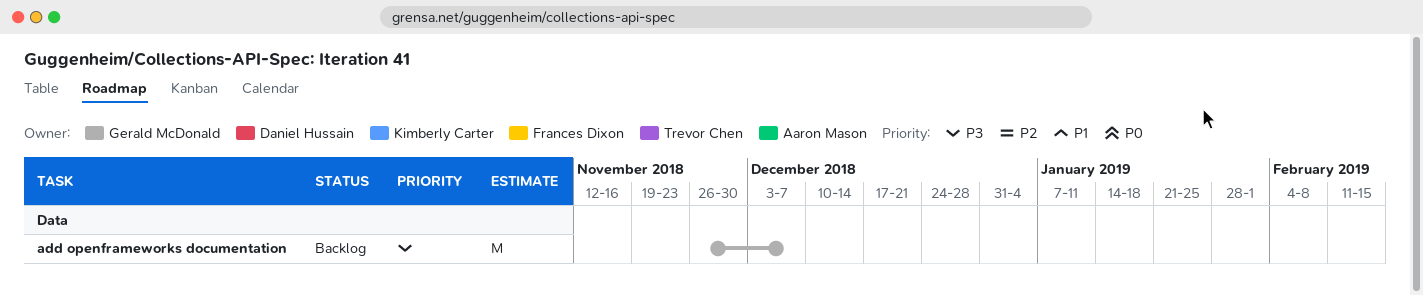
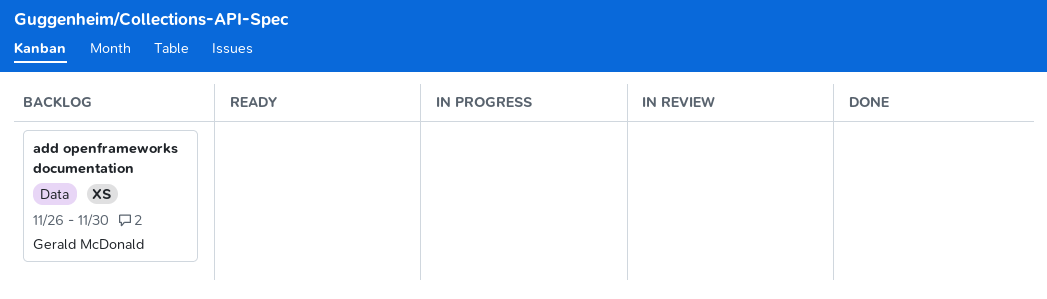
add openframeworks documentation, estimate: M -> XS
add openframeworks documentation, due: Dec 7 -> Nov 30

